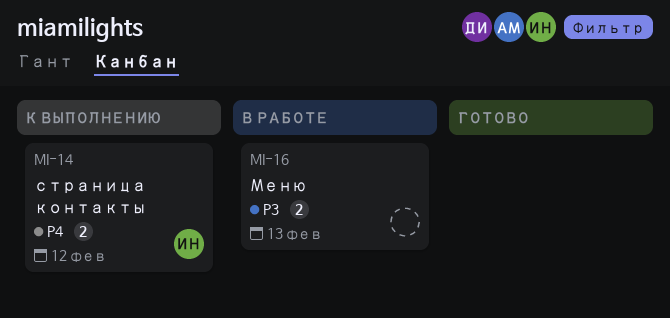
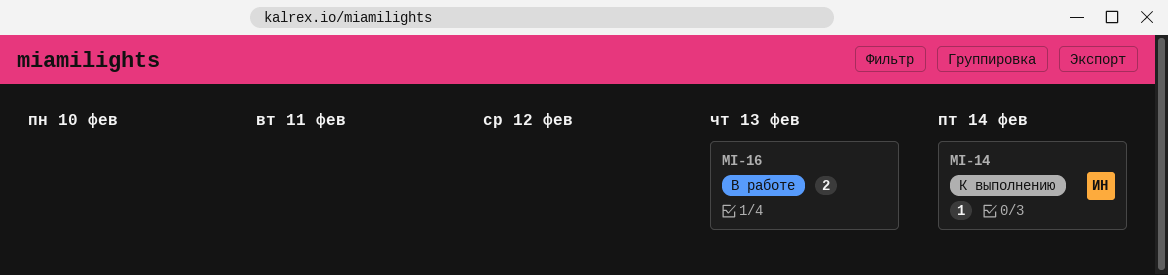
MI-14, estimate: 2 -> 1
MI-14, due: Feb 12 -> Feb 14

